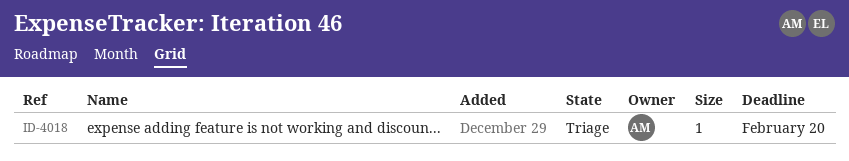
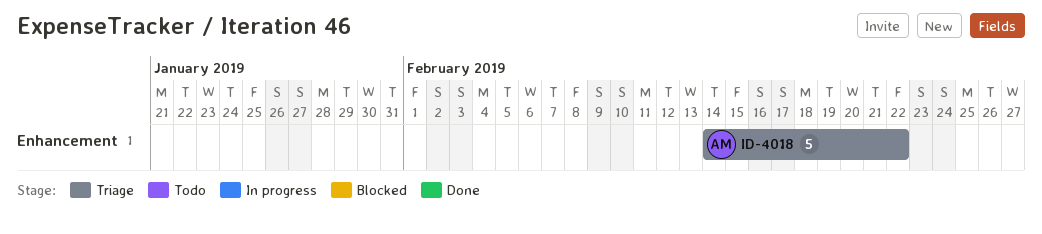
ID-4018, estimate: 1 -> 5
ID-4018, due: Feb 20 -> Feb 22

